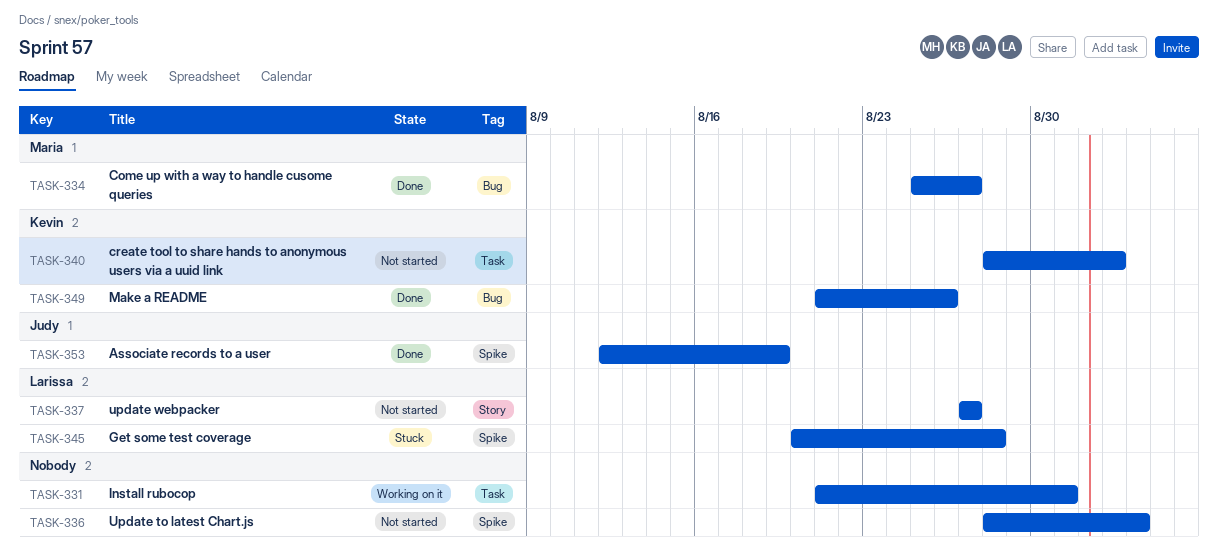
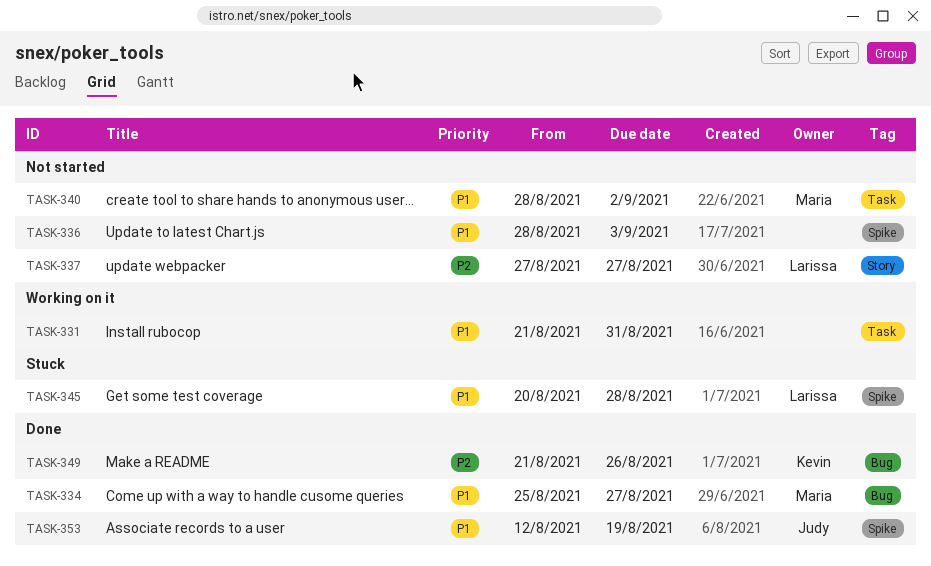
TASK-340, owner: Kevin -> Maria

